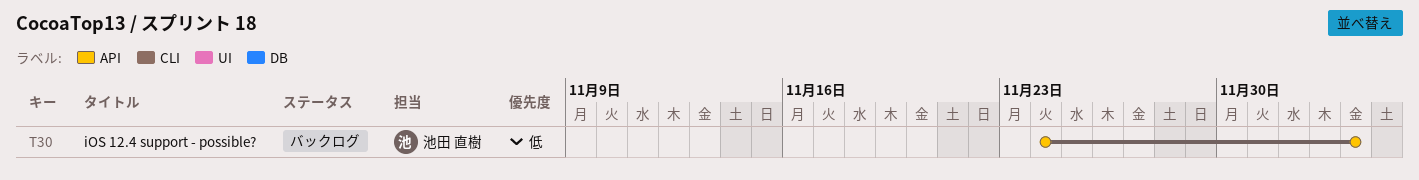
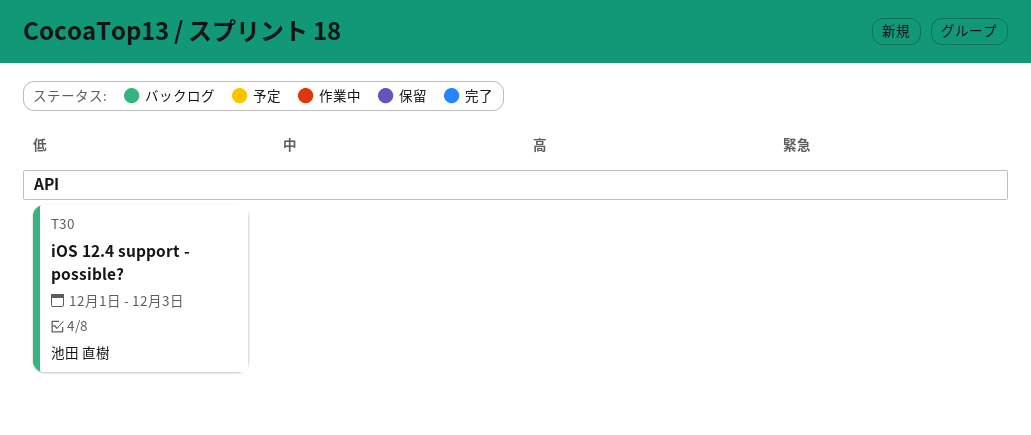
T30, start: Nov 24 -> Dec 1
T30, due: Dec 4 -> Dec 3

